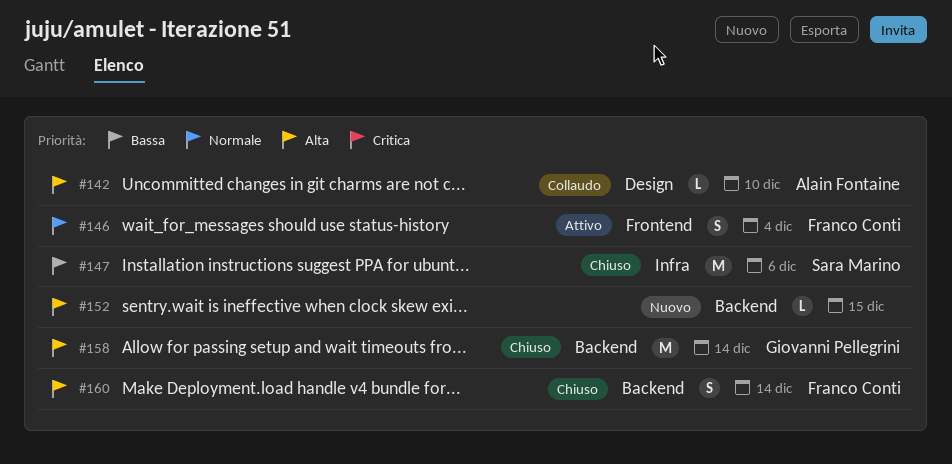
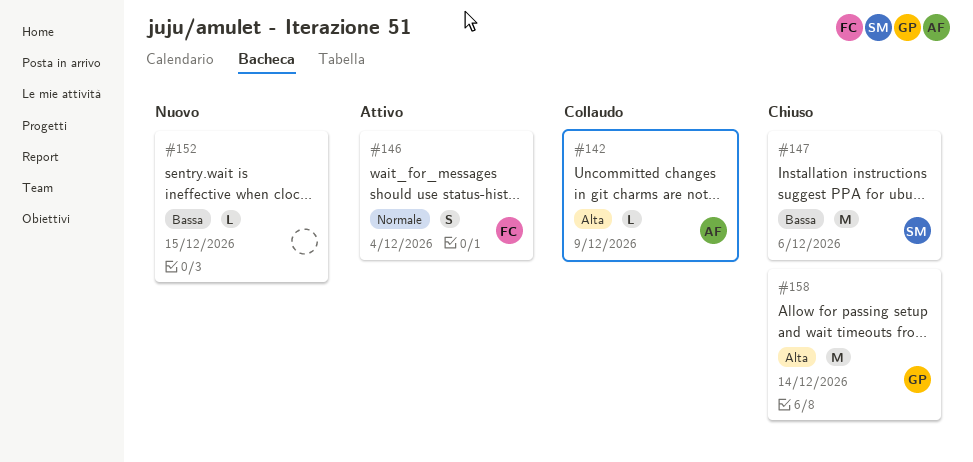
#142, due: Dec 10 -> Dec 9
#152, priority: Alta -> Bassa
#160: present -> none

